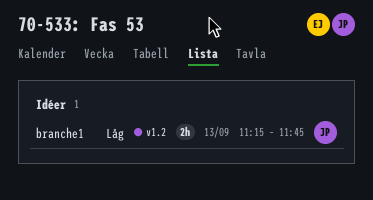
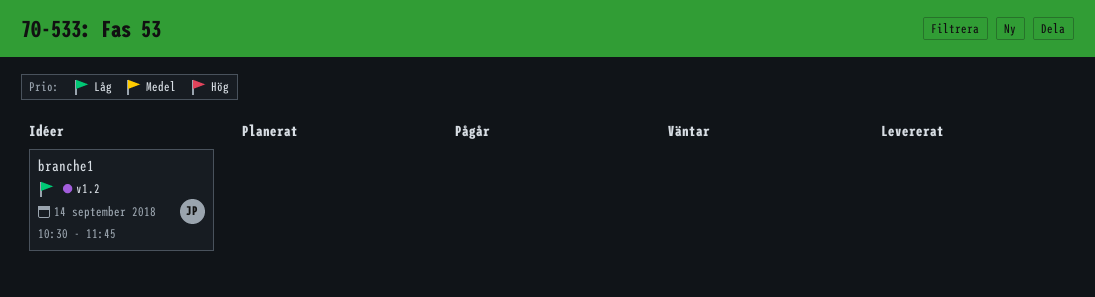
branche1, day: Sep 13 -> Sep 14
branche1, begins: 11:15 -> 10:30

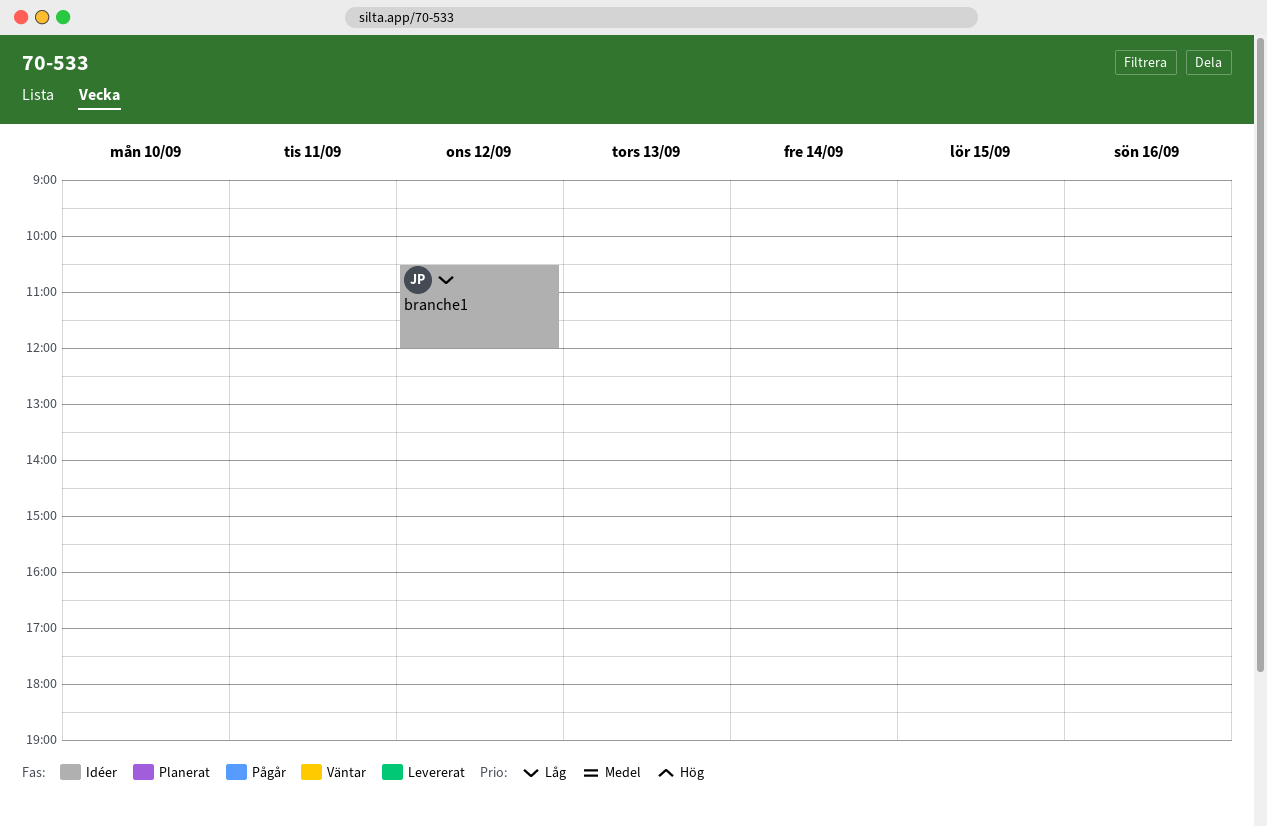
branche1, day: Sep 14 -> Sep 12
branche1, ends: 11:45 -> 12:00

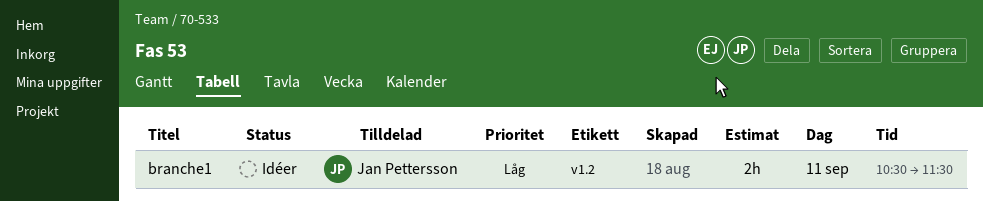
branche1, day: Sep 12 -> Sep 11
branche1, ends: 12:00 -> 11:30

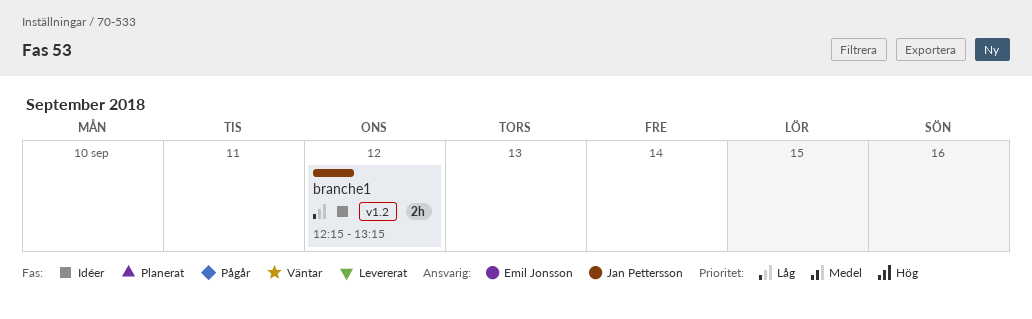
branche1, day: Sep 11 -> Sep 12
branche1, begins: 10:30 -> 12:15
branche1, ends: 11:30 -> 13:15

